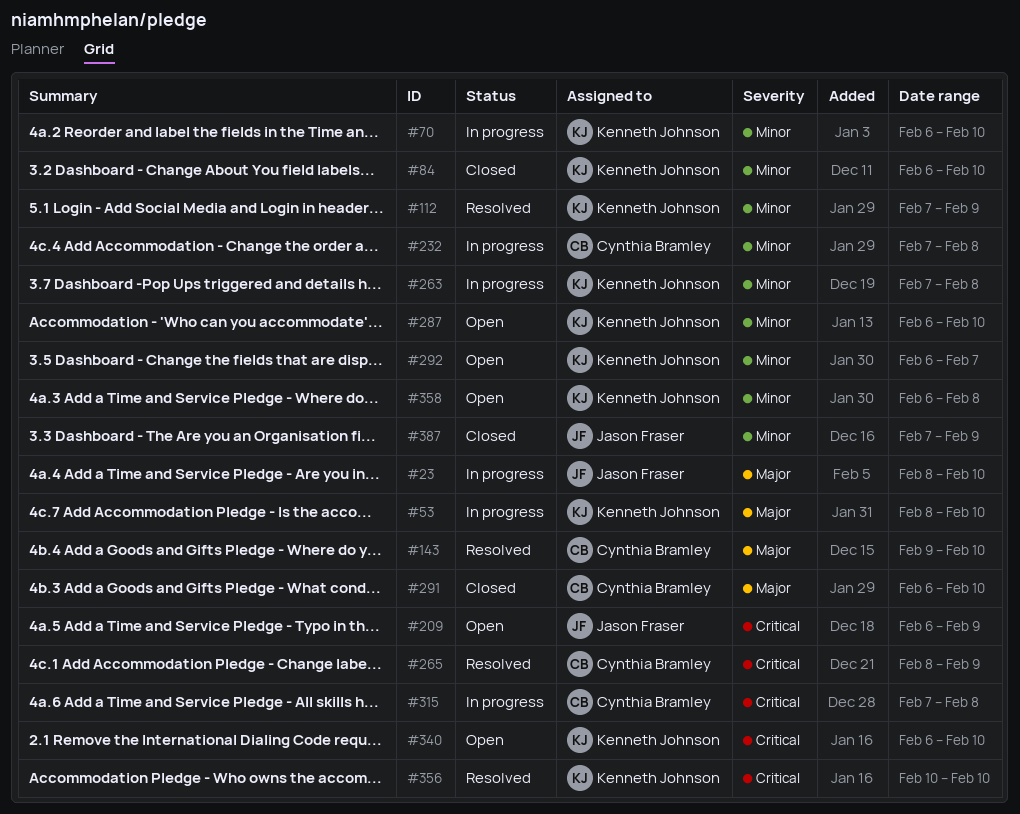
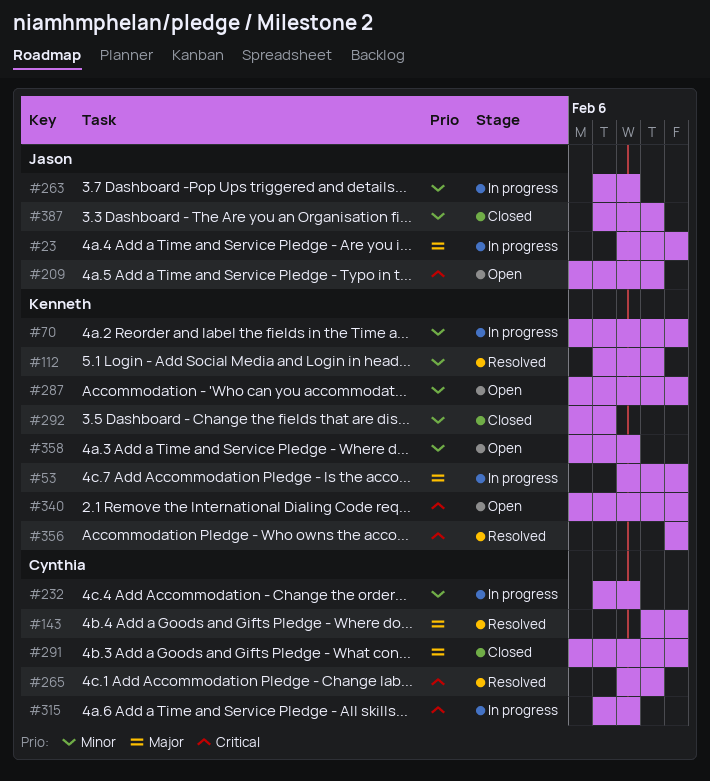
#84: present -> none
#263, owner: Kenneth Johnson -> Jason Fraser
#292, status: Open -> Closed

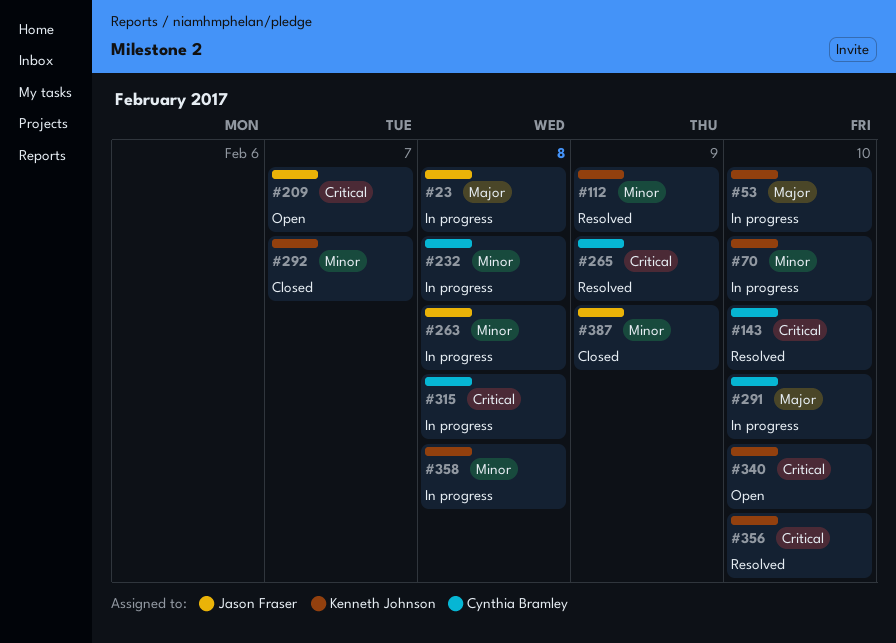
#23, due: Feb 10 -> Feb 8
#143, priority: Major -> Critical
#209, due: Feb 9 -> Feb 7
#287: present -> none
#291, status: Closed -> In progress
#358, status: Open -> In progress

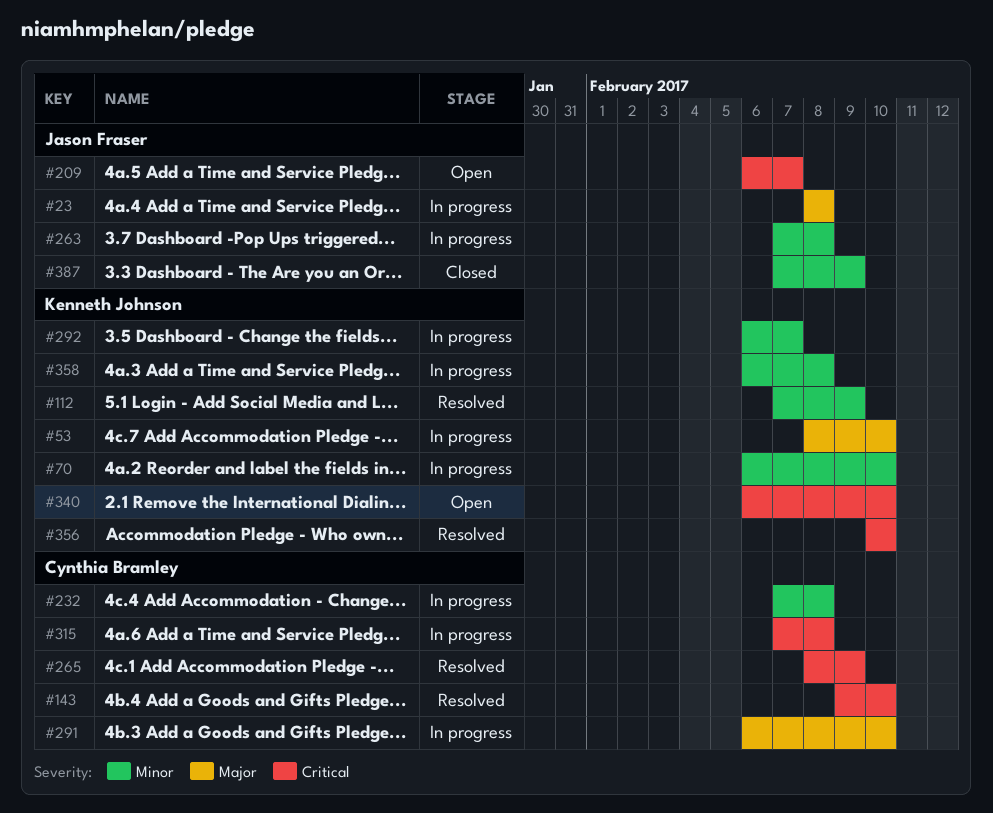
#292, status: Closed -> In progress

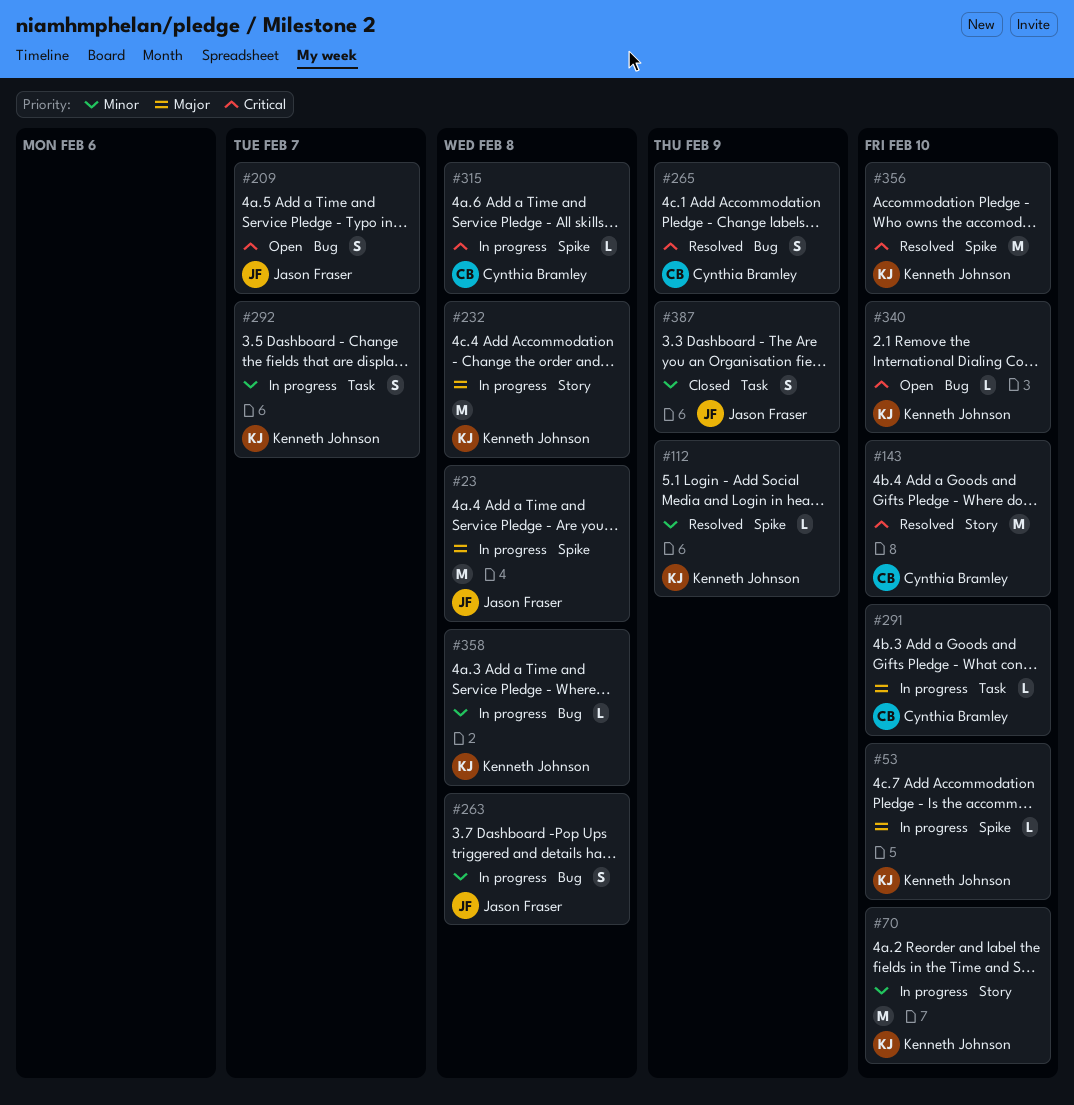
#232, owner: Cynthia Bramley -> Kenneth Johnson
#232, priority: Minor -> Major

